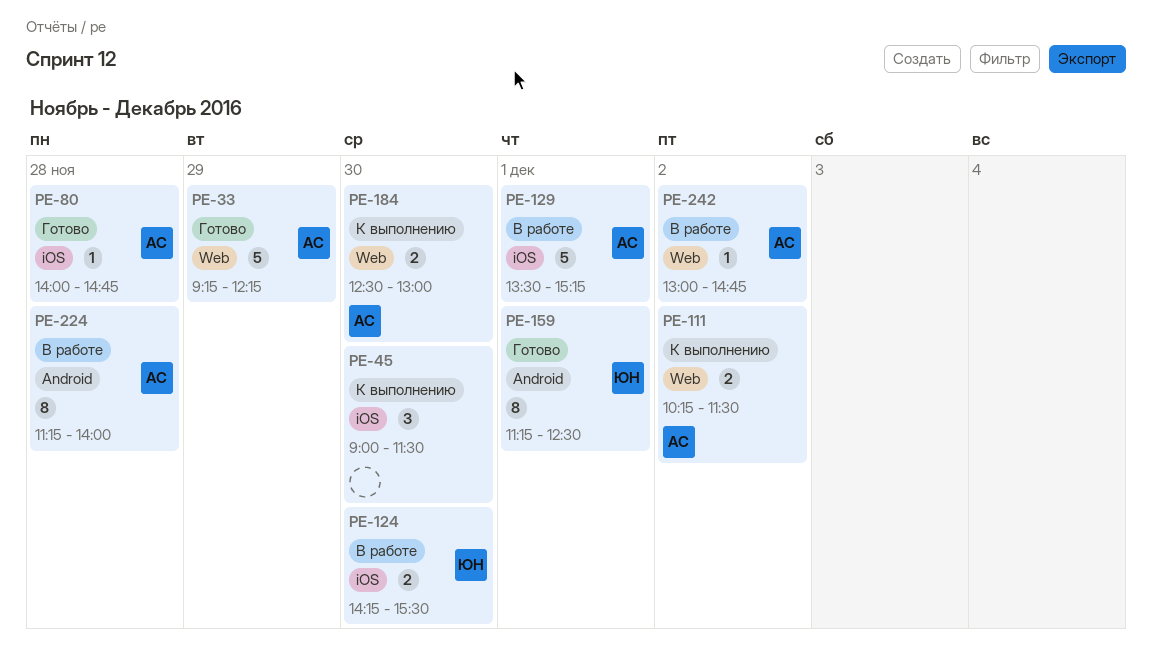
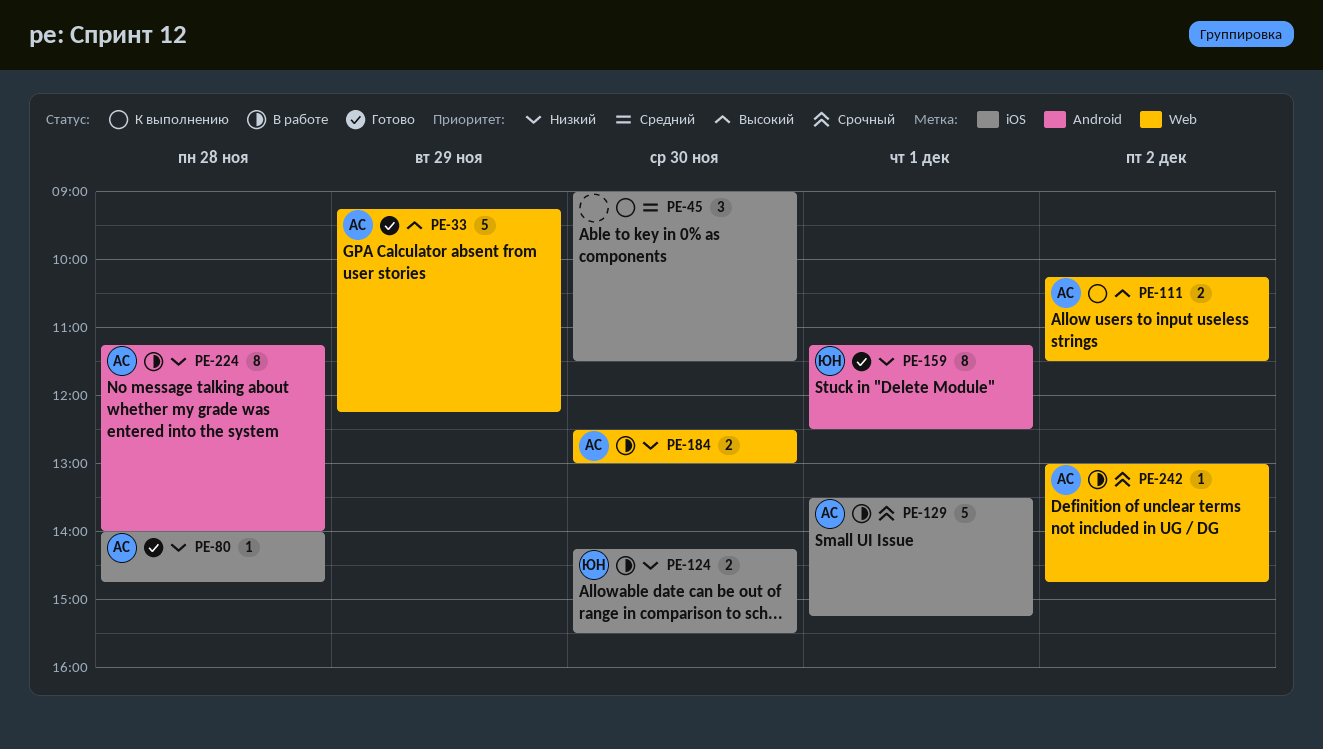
PE-184, status: К выполнению -> В работе

